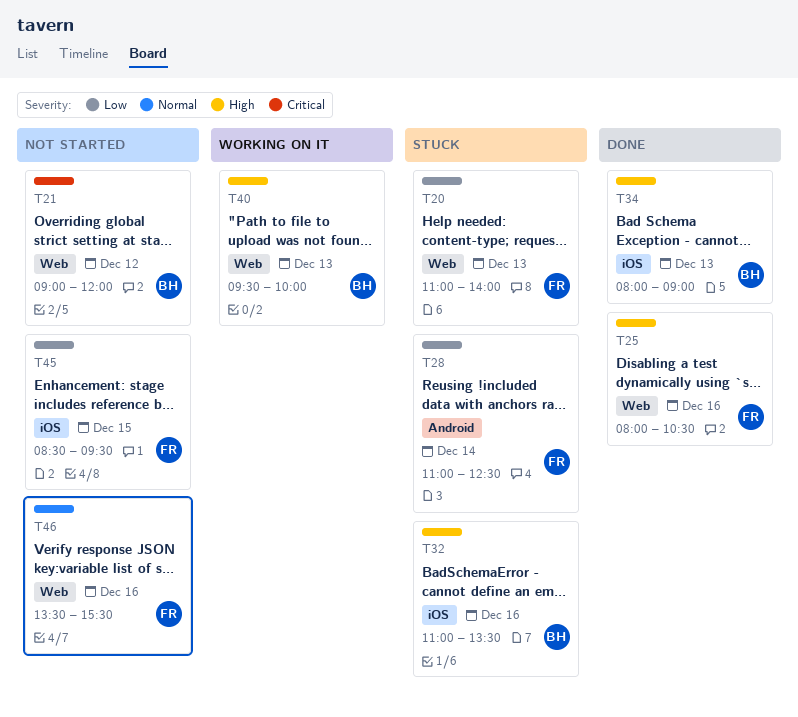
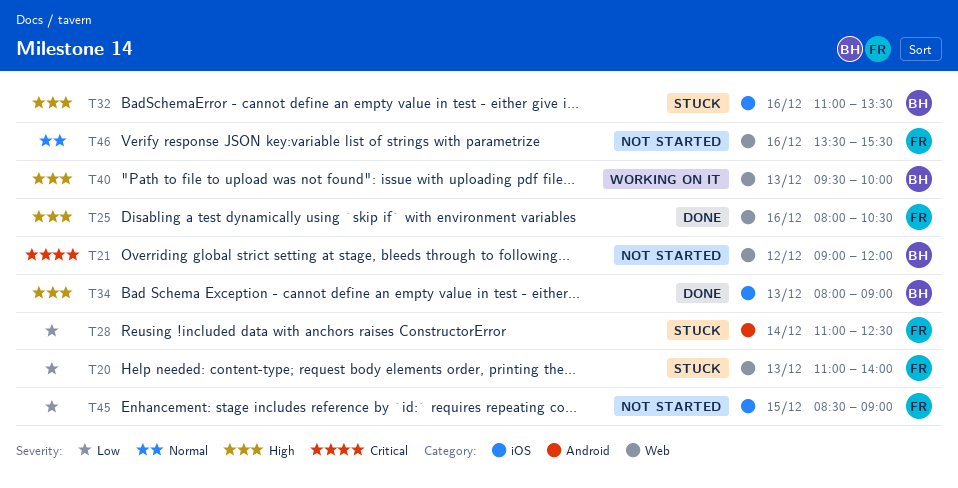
T45, ends: 09:30 -> 09:00

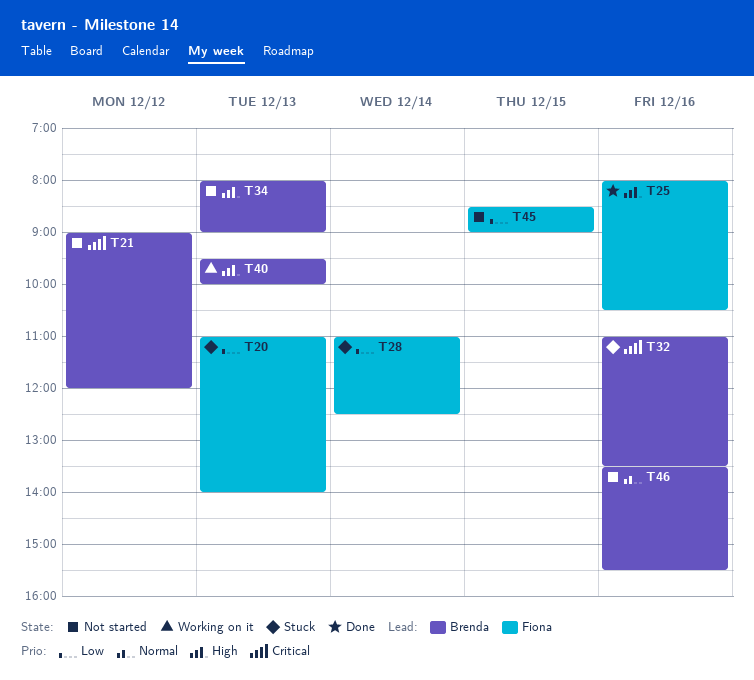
T32, priority: High -> Critical
T34, status: Done -> Not started
T46, owner: Fiona -> Brenda

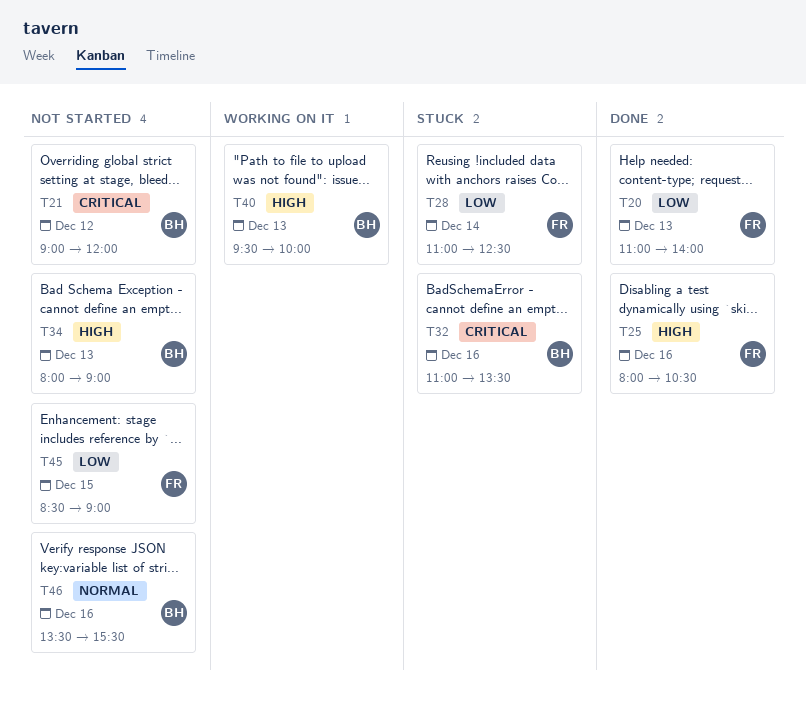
T20, status: Stuck -> Done

